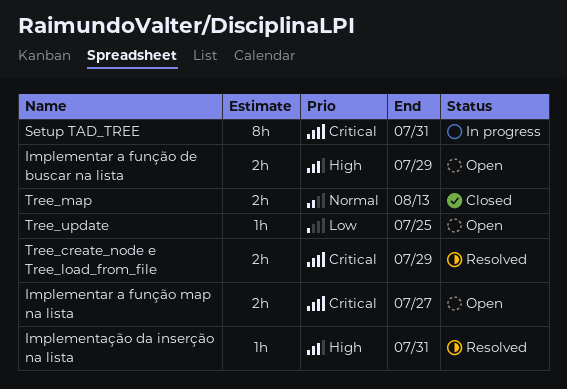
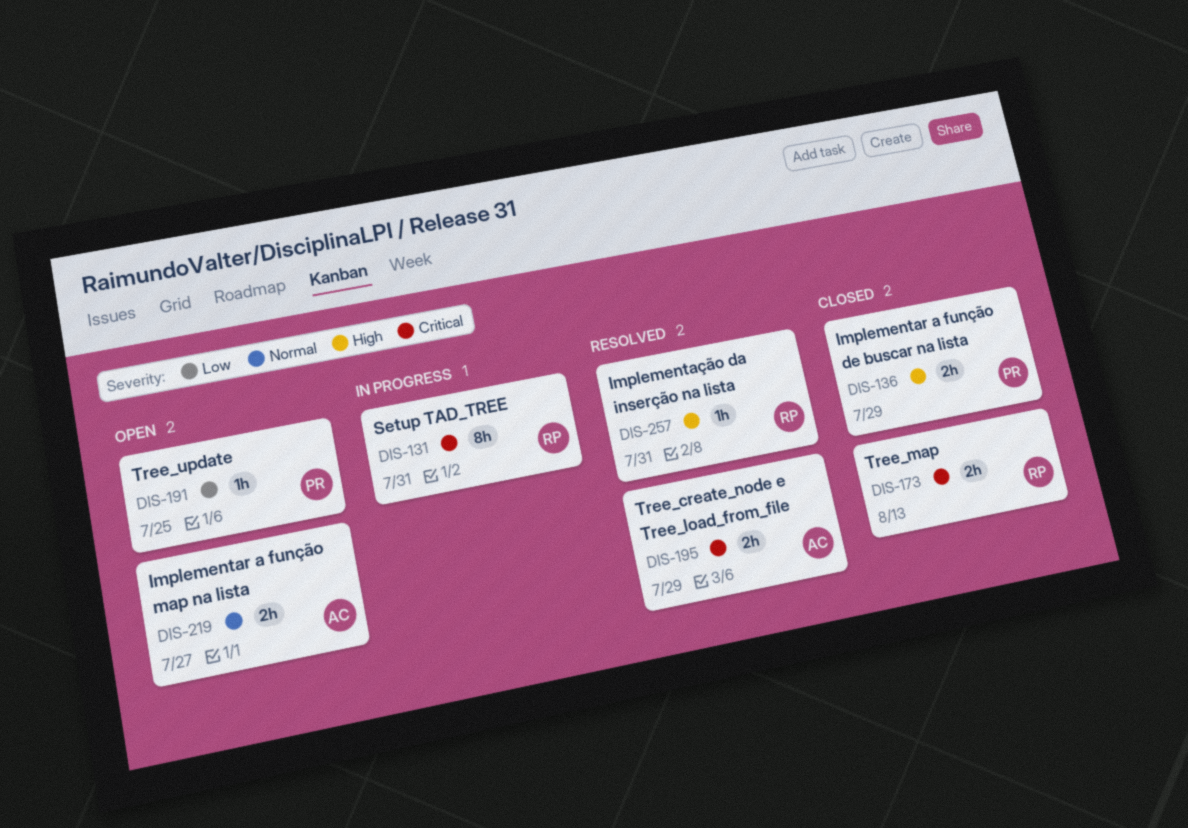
Implementar a função de buscar na lista, status: Open -> Closed
Implementar a função map na lista, priority: Critical -> Normal
Tree_map, priority: Normal -> Critical

